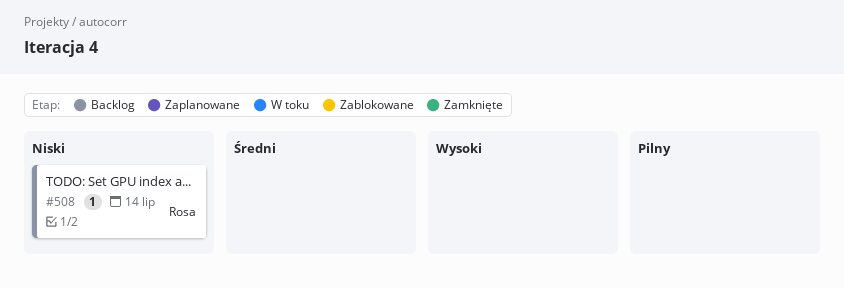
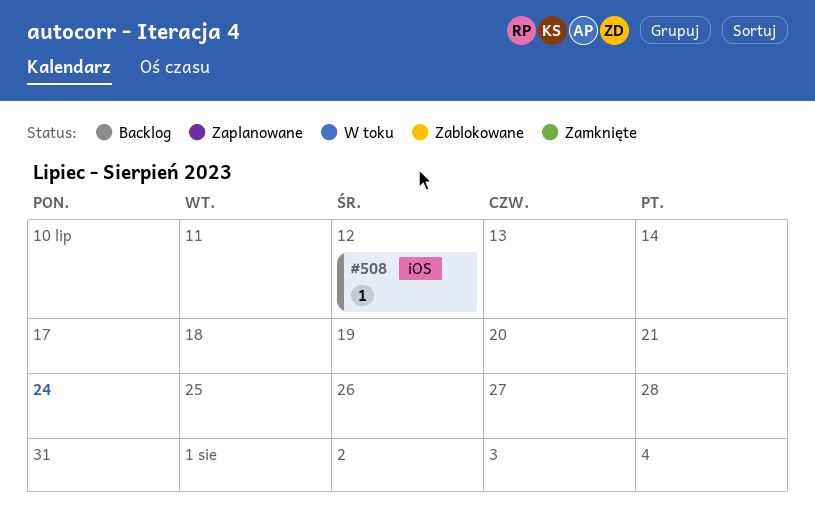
#508, due: Jul 14 -> Jul 12

